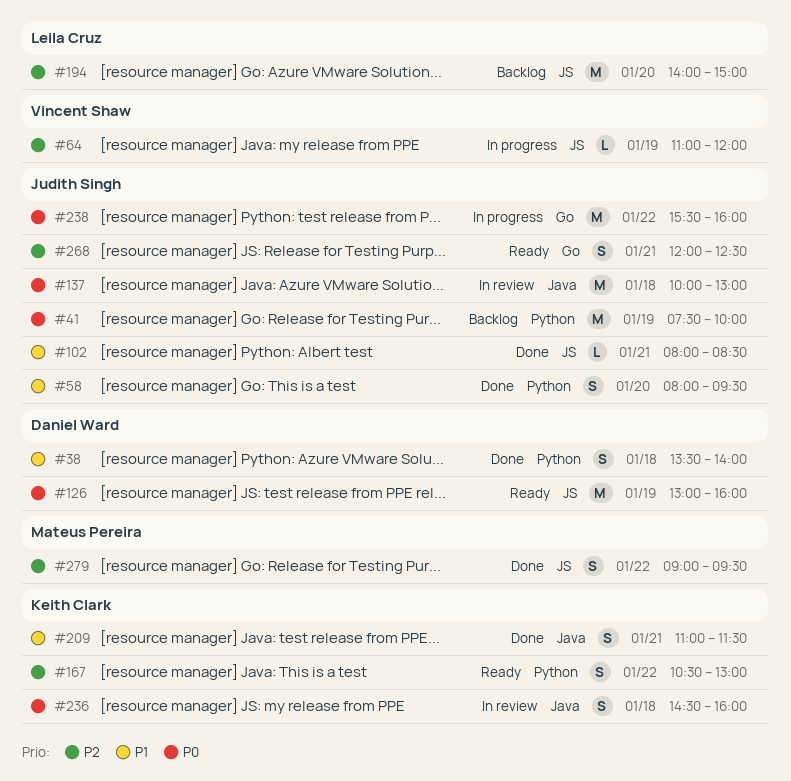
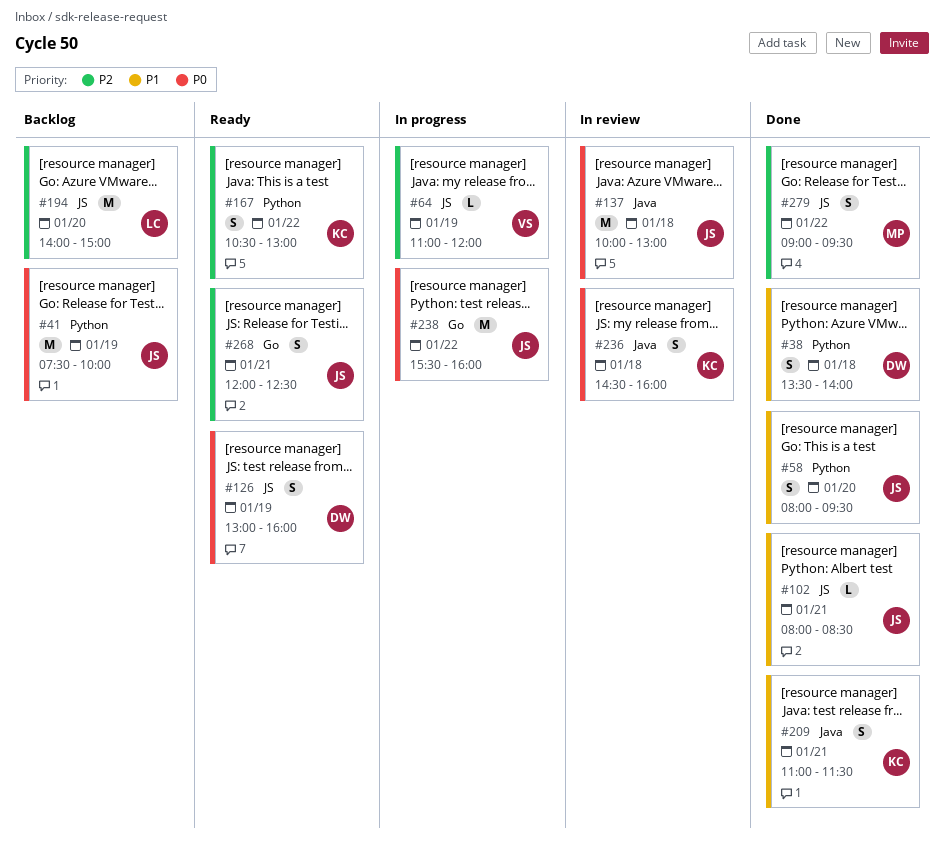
#126, estimate: M -> S

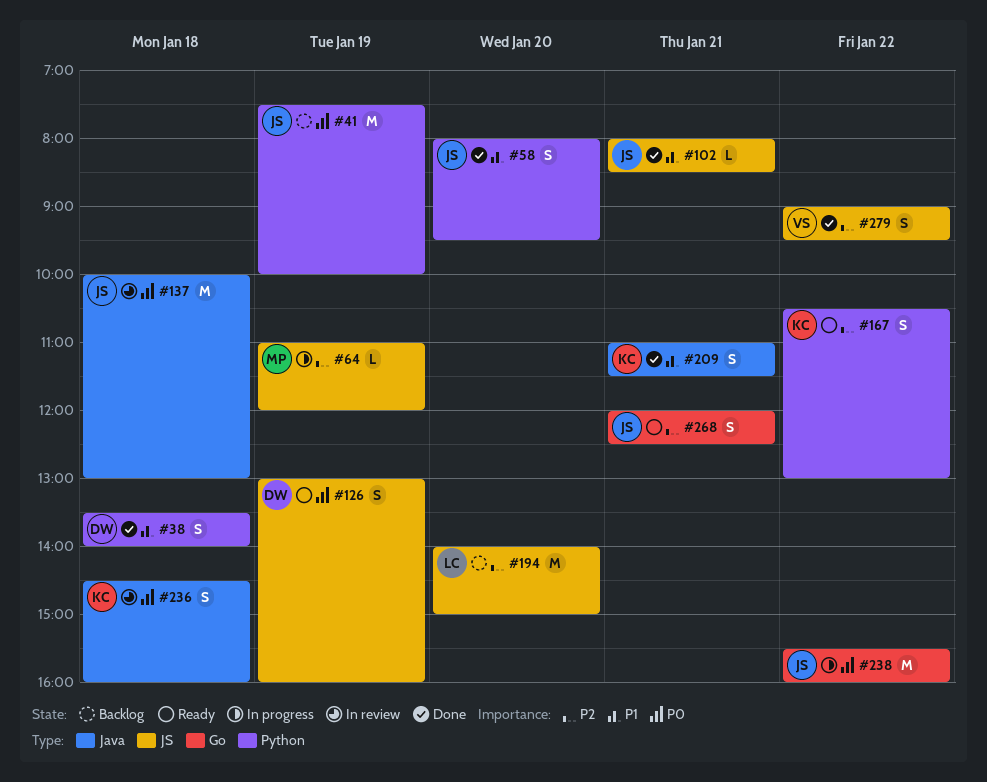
#64, owner: VS -> MP
#279, owner: MP -> VS

